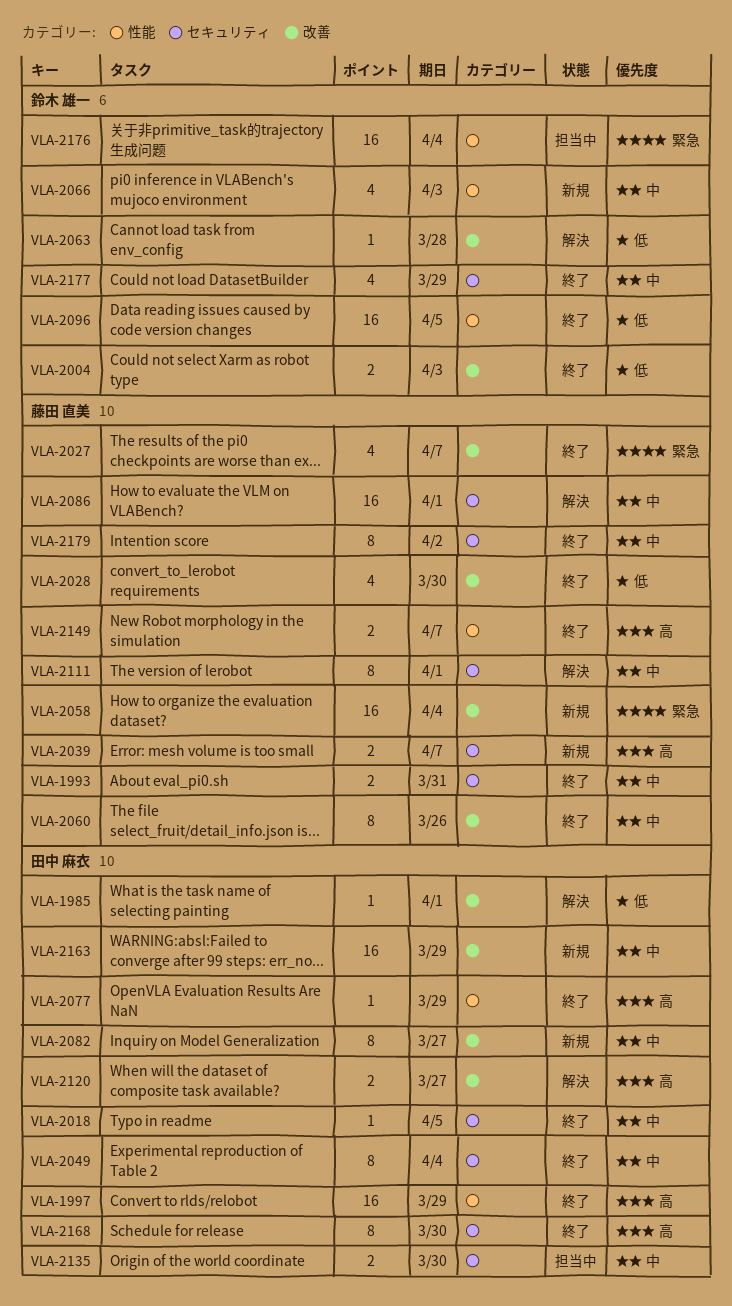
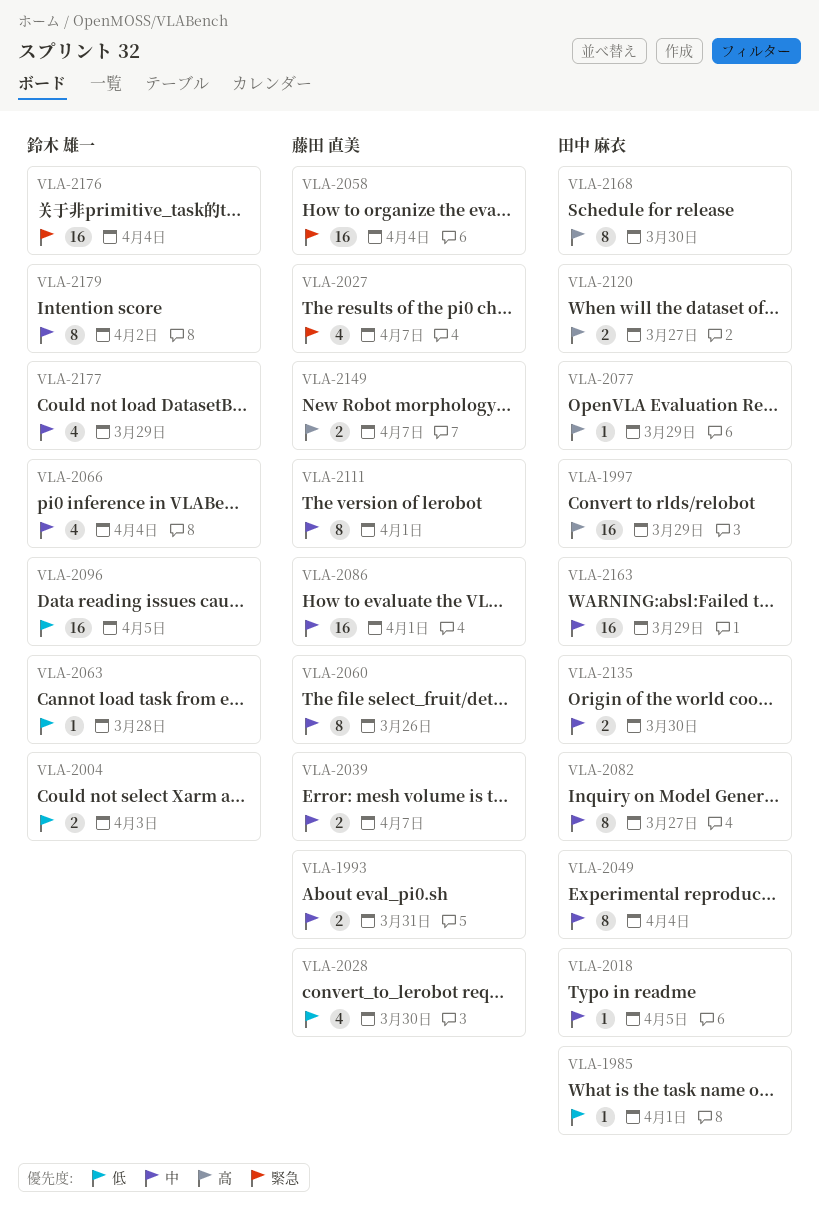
VLA-2039, priority: 高 -> 中
VLA-2066, due: Apr 3 -> Apr 4
VLA-2179, owner: 藤田 直美 -> 鈴木 雄一

